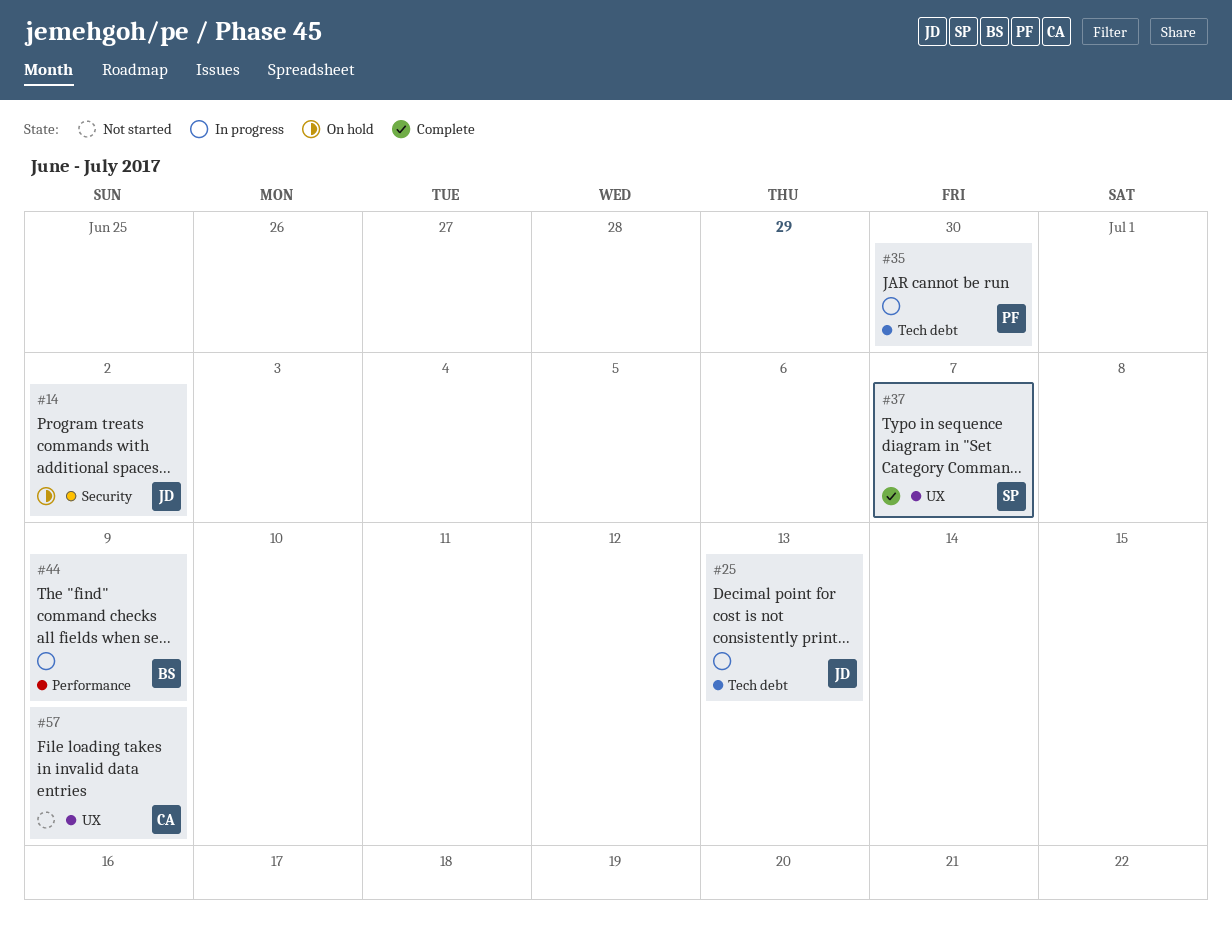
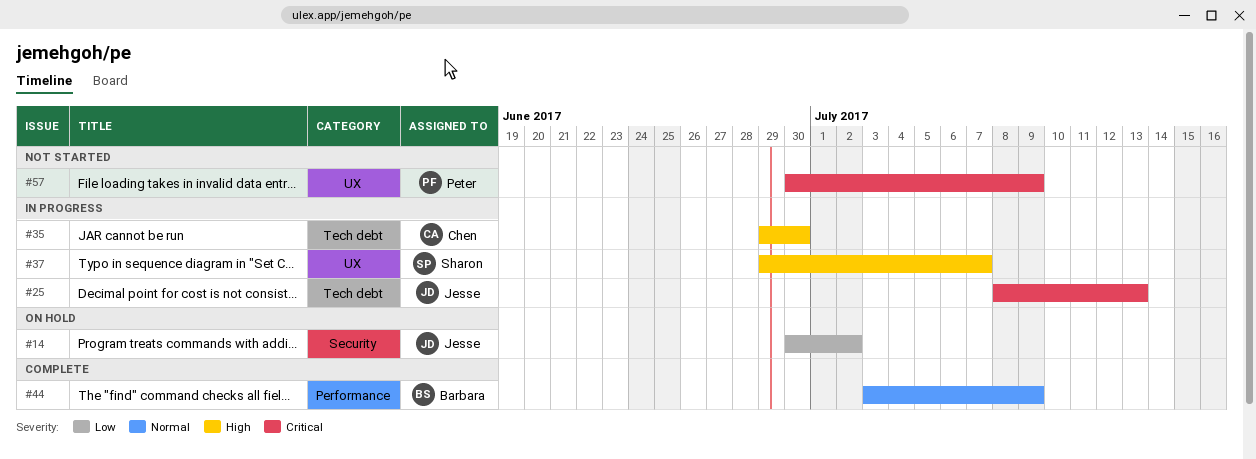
#35, owner: Peter -> Chen
#37, status: Complete -> In progress
#44, status: In progress -> Complete
#57, owner: Chen -> Peter

